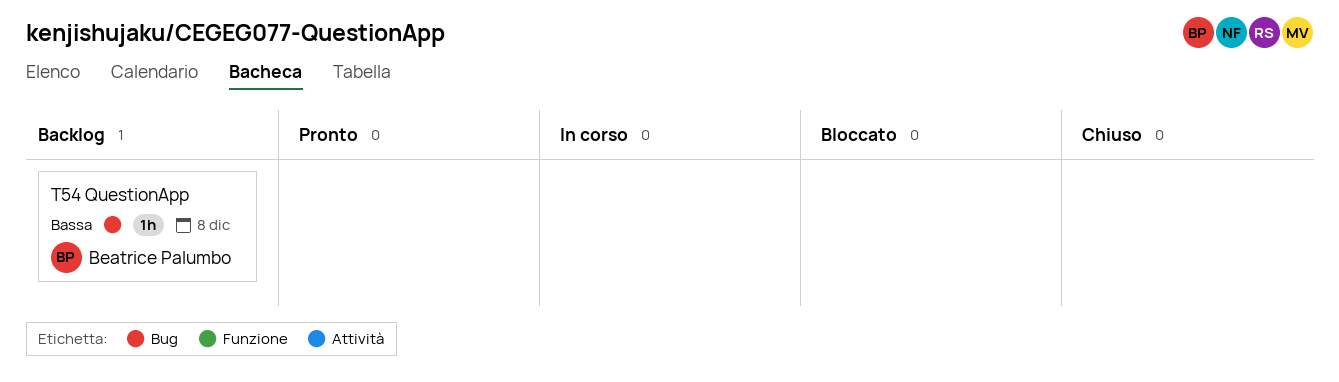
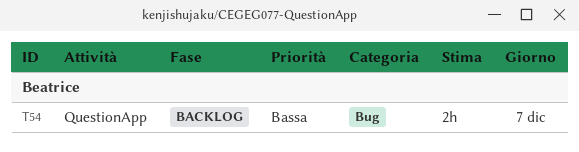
T54, estimate: 1h -> 2h
T54, day: Dec 8 -> Dec 7

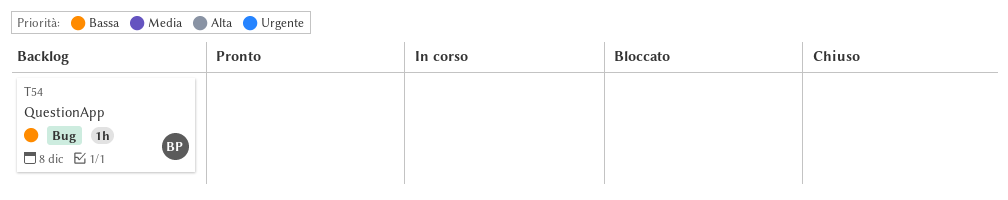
T54, estimate: 2h -> 1h
T54, day: Dec 7 -> Dec 8

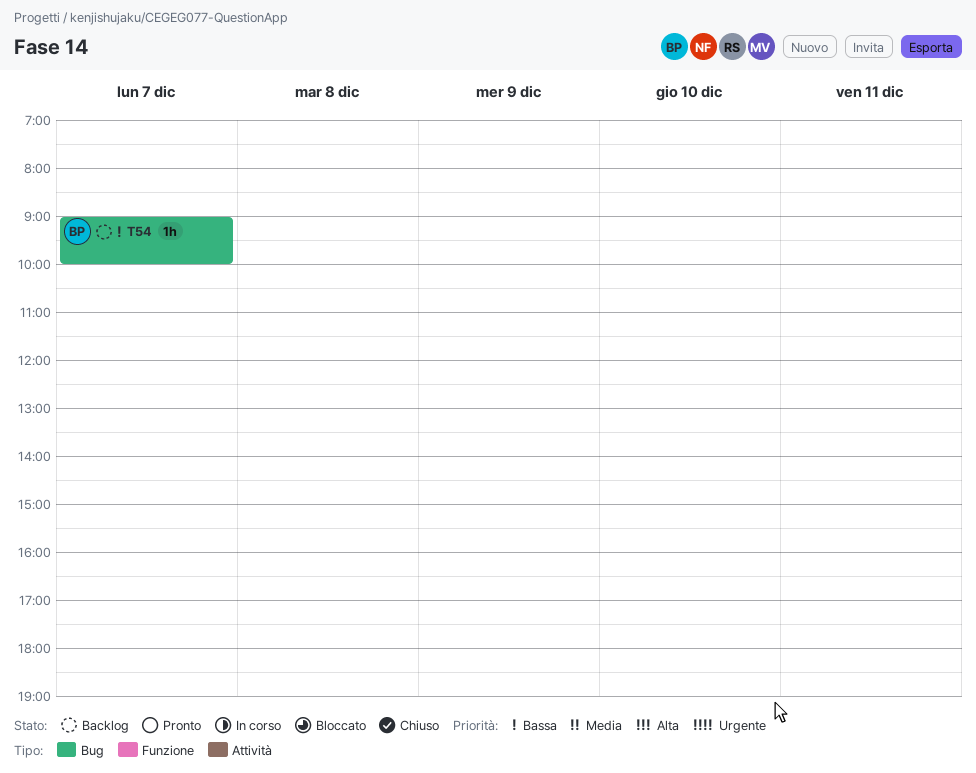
T54, day: Dec 8 -> Dec 7

